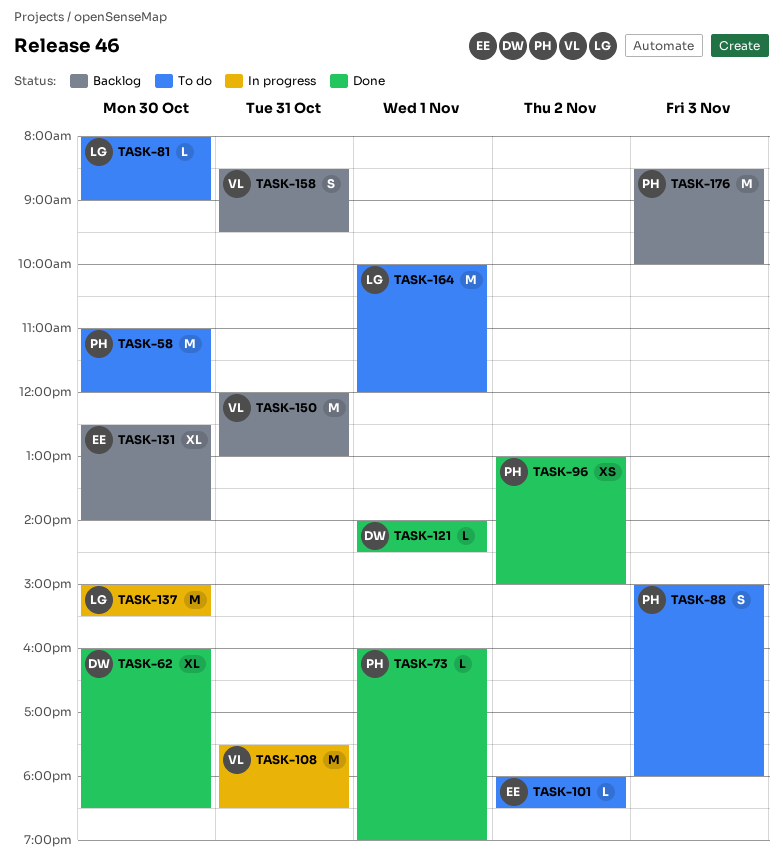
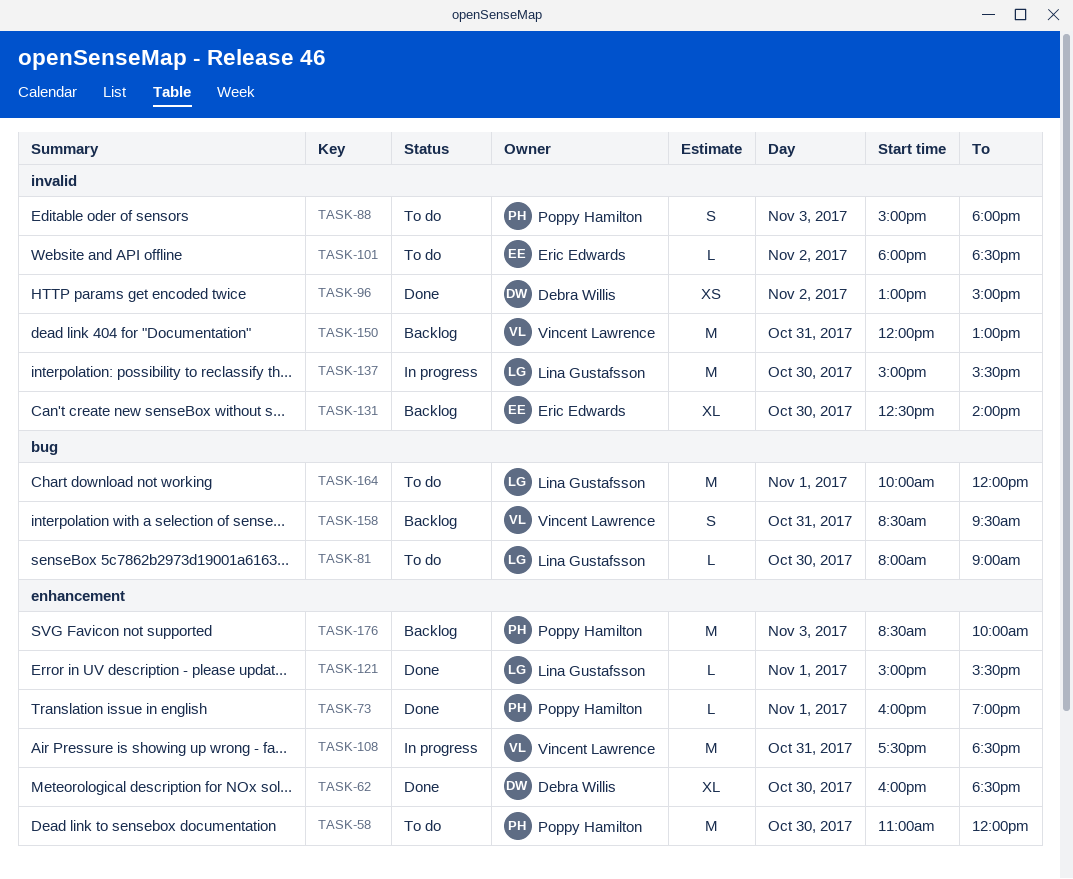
TASK-96, owner: Poppy Hamilton -> Debra Willis
TASK-121, owner: Debra Willis -> Lina Gustafsson
TASK-121, begins: 14:00 -> 15:00
TASK-121, ends: 14:30 -> 15:30

